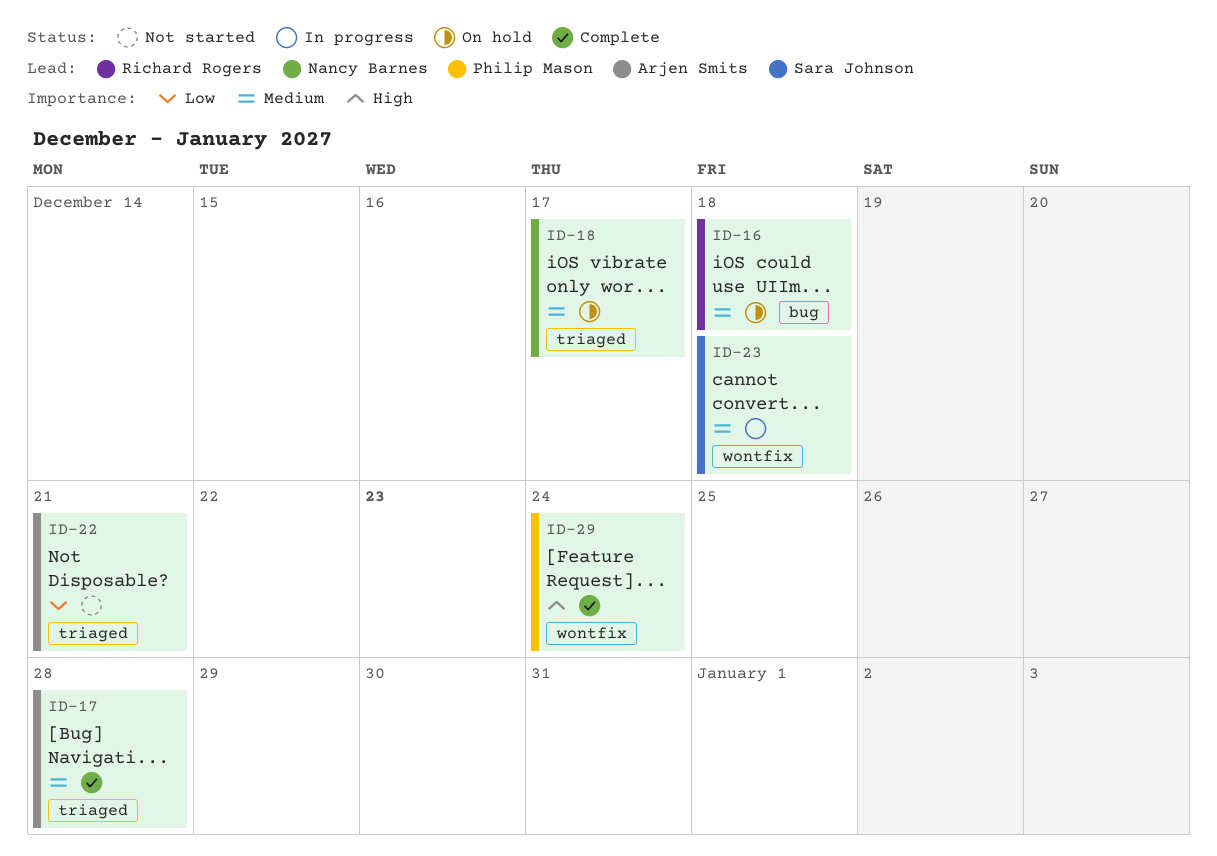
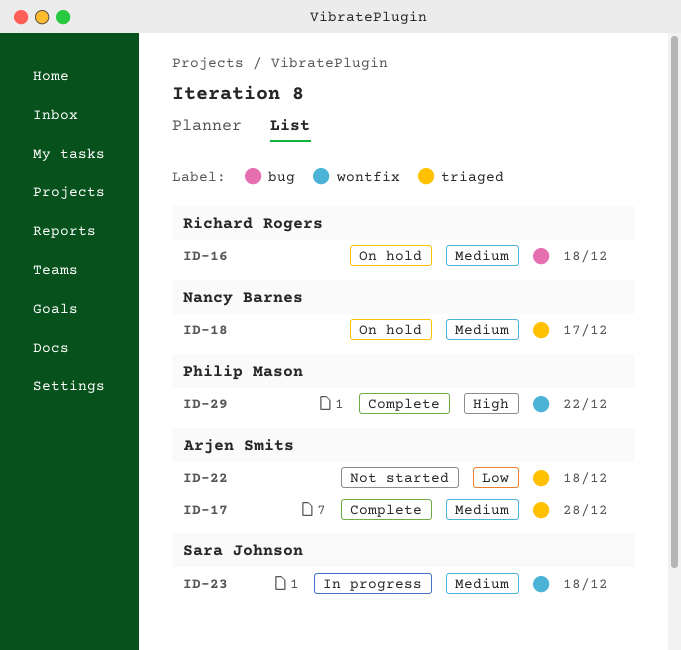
ID-22, due: Dec 21 -> Dec 18
ID-29, due: Dec 24 -> Dec 22

